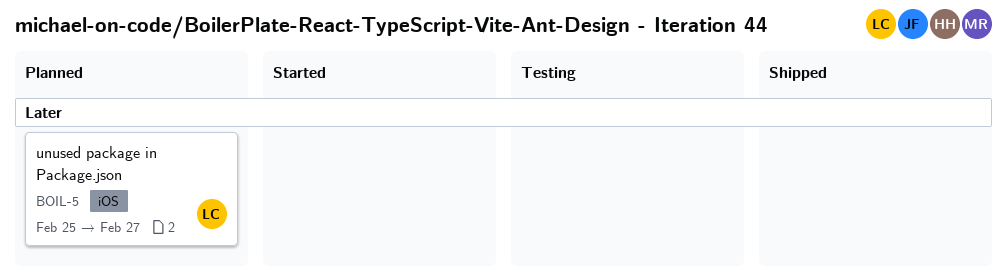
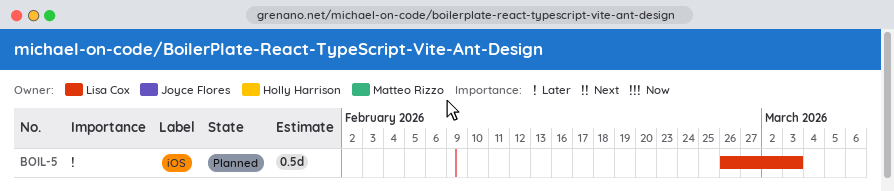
BOIL-5, start: Feb 25 -> Feb 26
BOIL-5, due: Feb 27 -> Mar 3

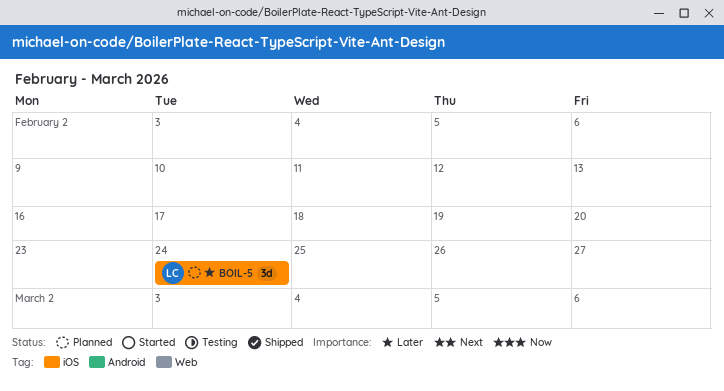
BOIL-5, estimate: 0.5d -> 3d
BOIL-5, start: Feb 26 -> Feb 24
BOIL-5, due: Mar 3 -> Feb 24

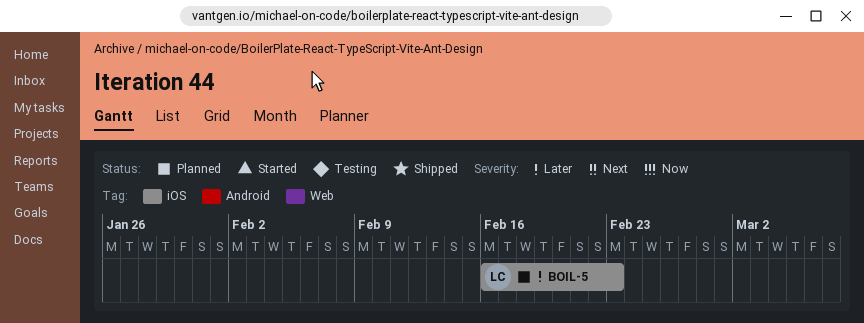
BOIL-5, start: Feb 24 -> Feb 16
BOIL-5, due: Feb 24 -> Feb 23

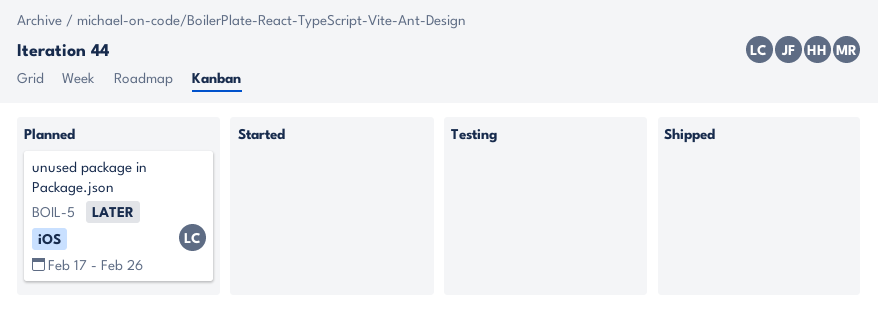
BOIL-5, start: Feb 16 -> Feb 17
BOIL-5, due: Feb 23 -> Feb 26

